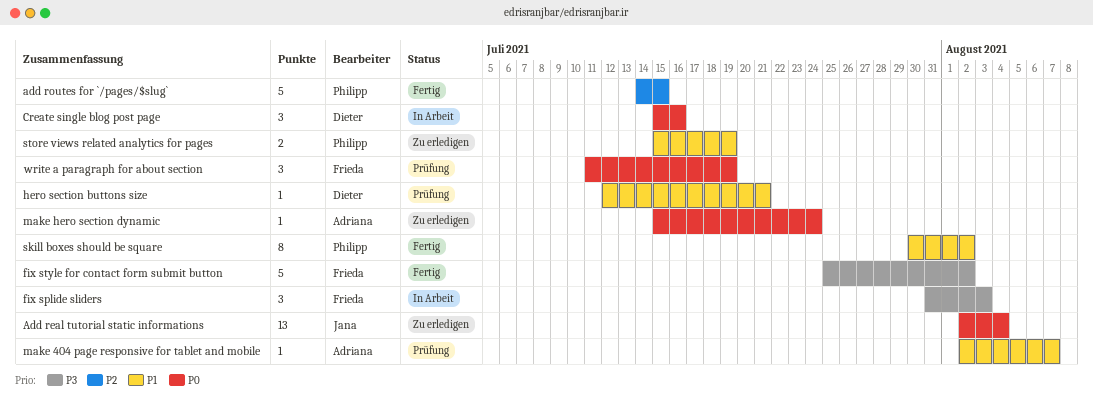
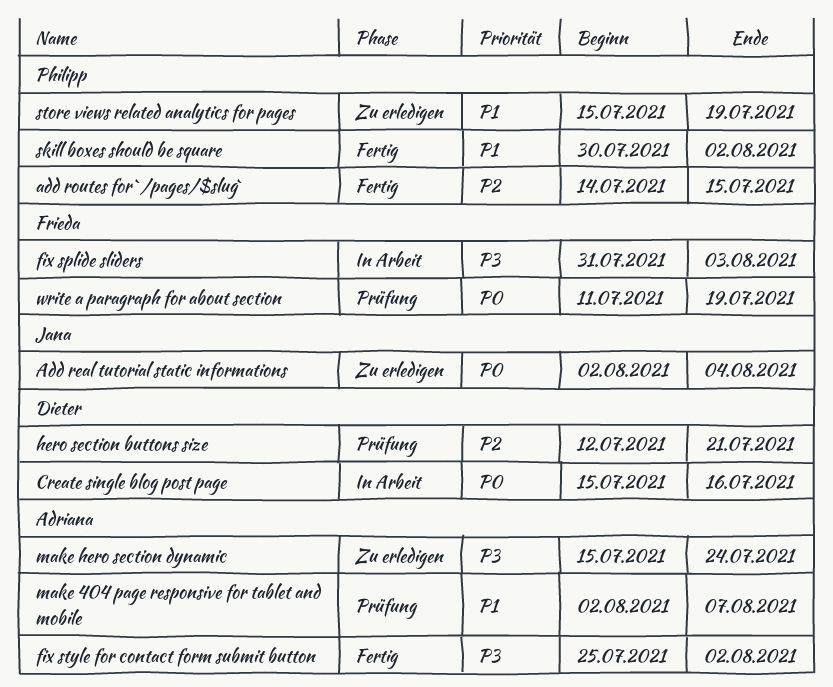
fix style for contact form submit button, owner: Frieda -> Adriana
hero section buttons size, priority: P1 -> P2
make hero section dynamic, priority: P0 -> P3

